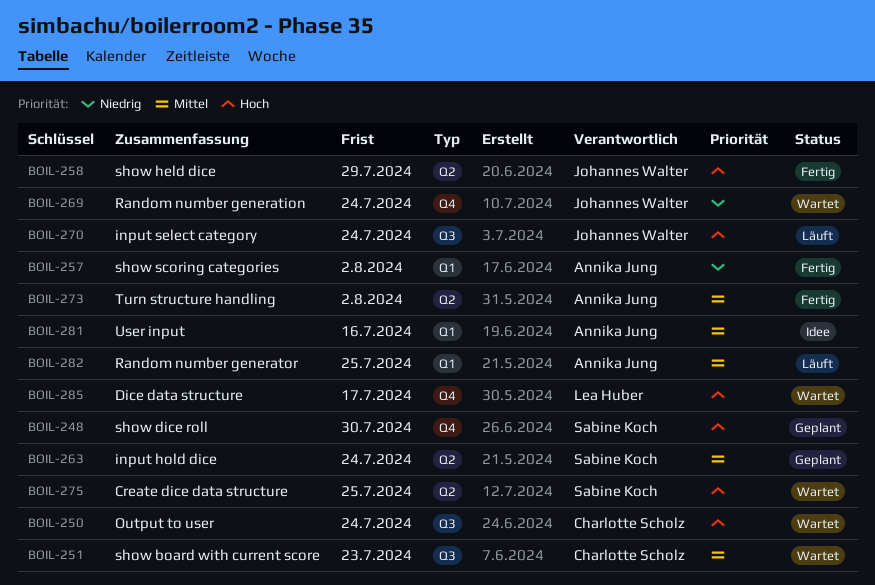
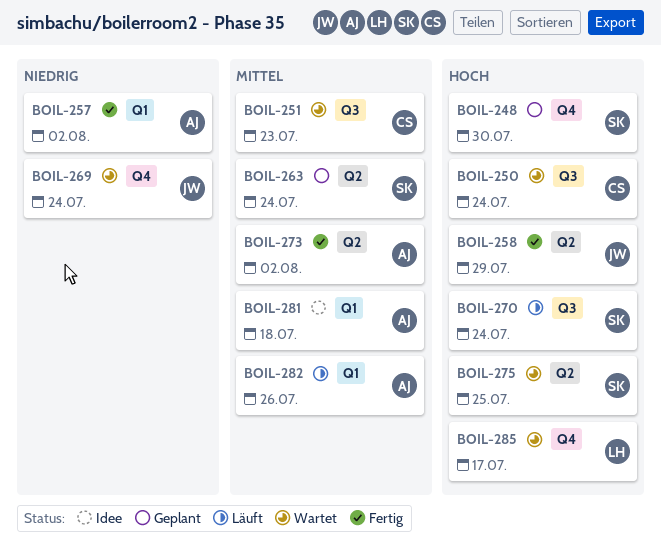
BOIL-270, owner: Johannes Walter -> Sabine Koch
BOIL-281, due: Jul 16 -> Jul 18
BOIL-282, due: Jul 25 -> Jul 26

